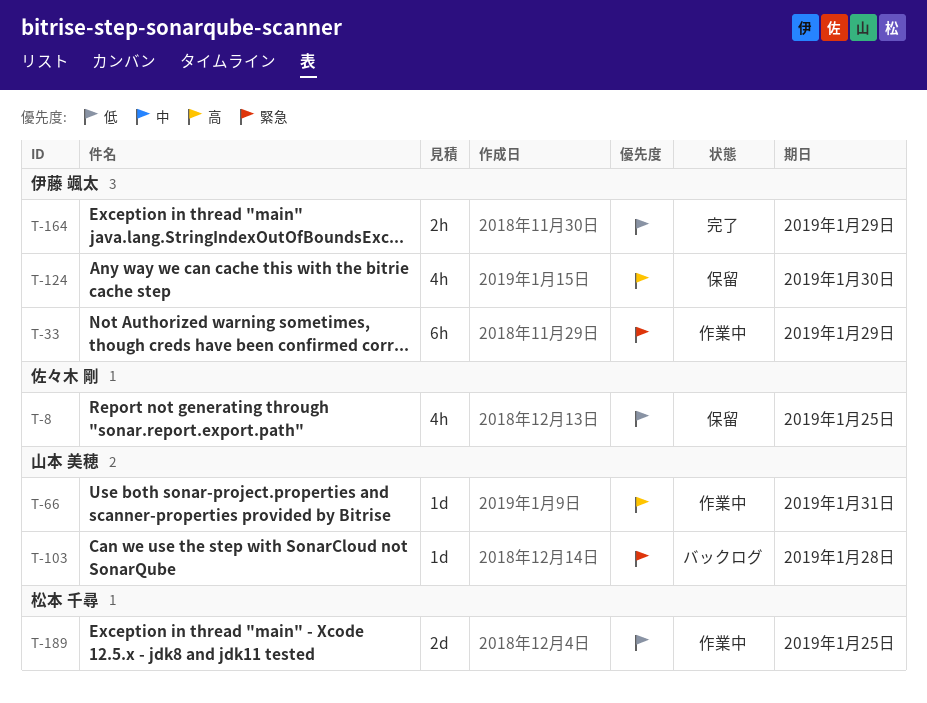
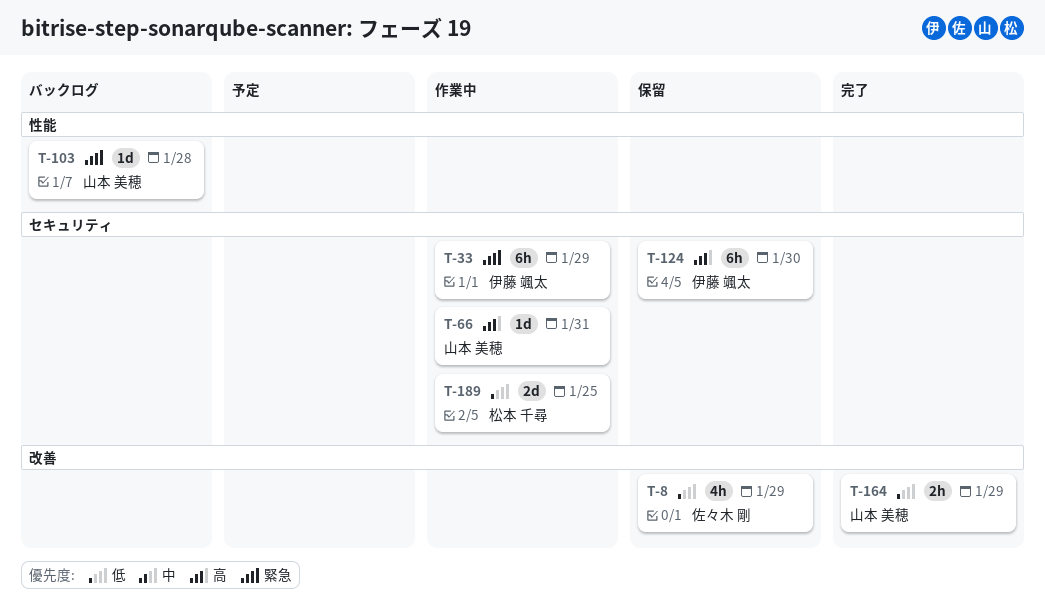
T-8, due: Jan 25 -> Jan 29
T-124, estimate: 4h -> 6h
T-164, owner: 伊藤 颯太 -> 山本 美穂

